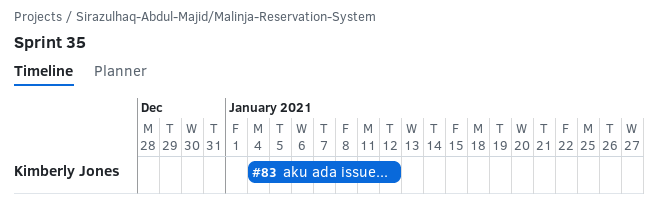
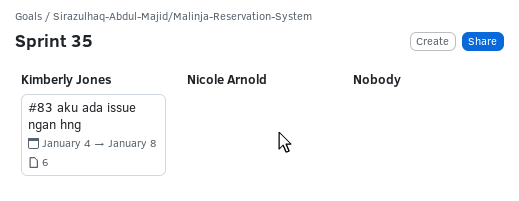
#83, due: Jan 12 -> Jan 8

